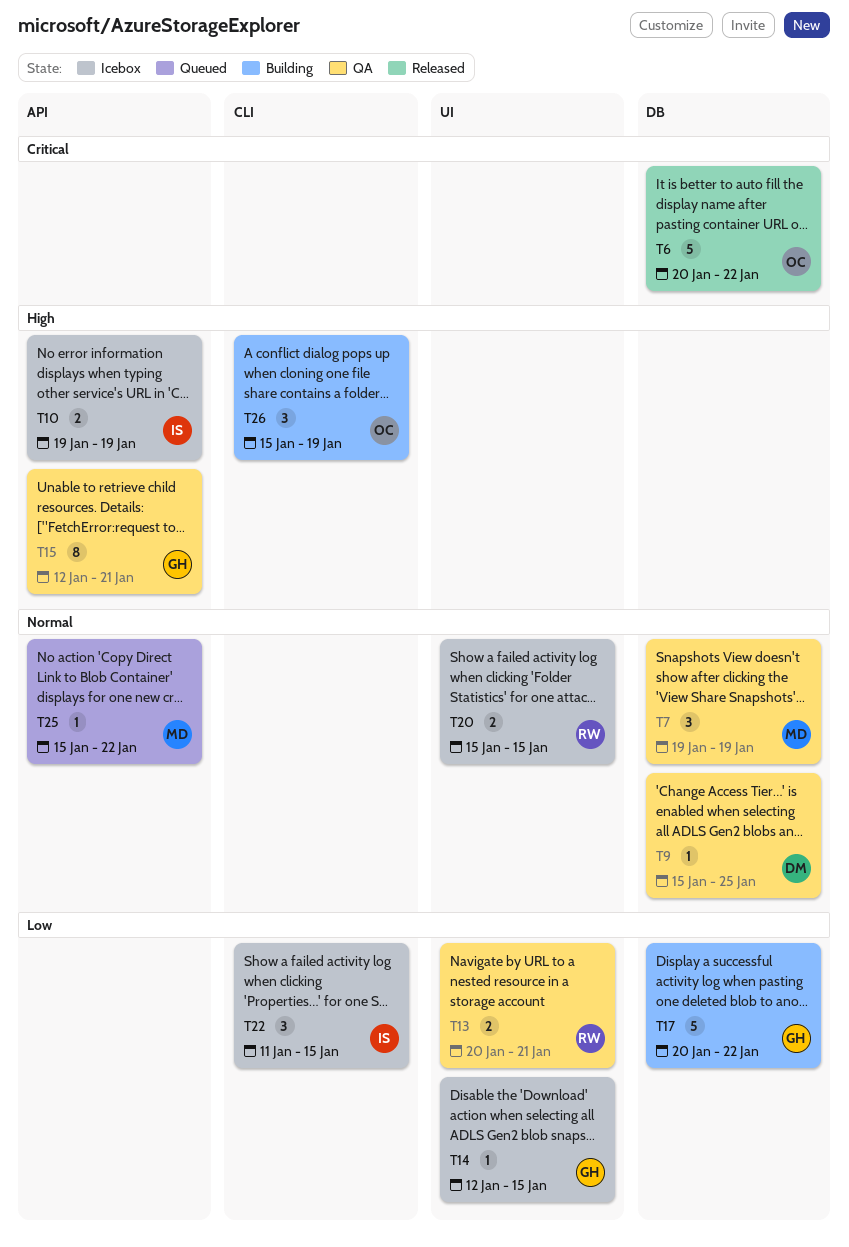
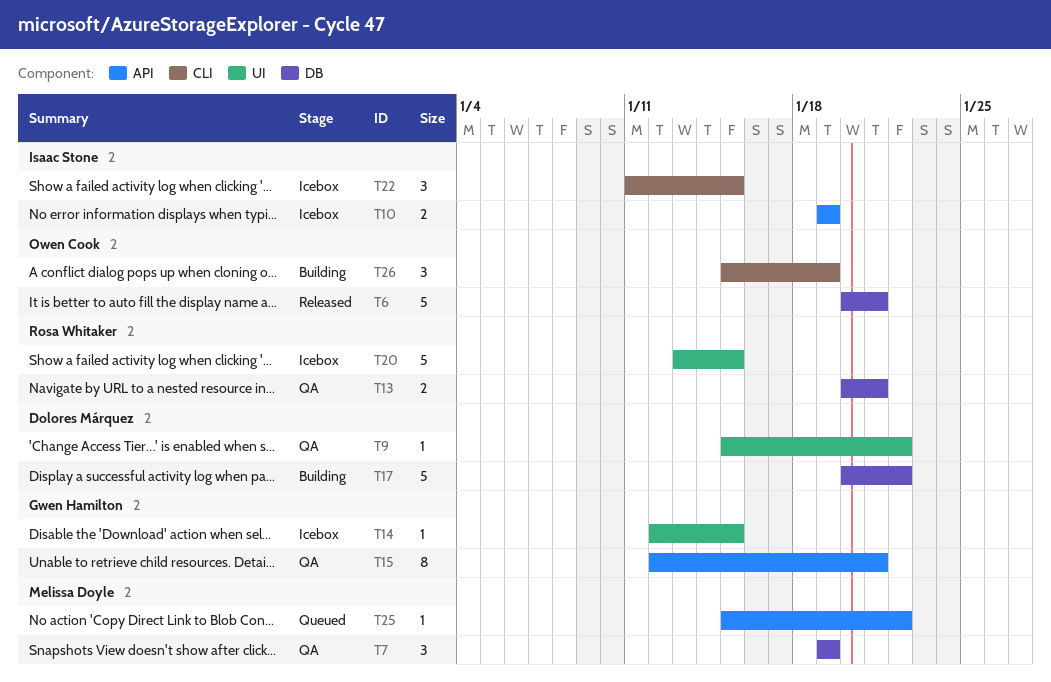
T6, due: Jan 22 -> Jan 21
T9, label: DB -> UI
T9, due: Jan 25 -> Jan 22
T13, label: UI -> DB
T17, owner: Gwen Hamilton -> Dolores Márquez
T20, estimate: 2 -> 5
T20, start: Jan 15 -> Jan 13

